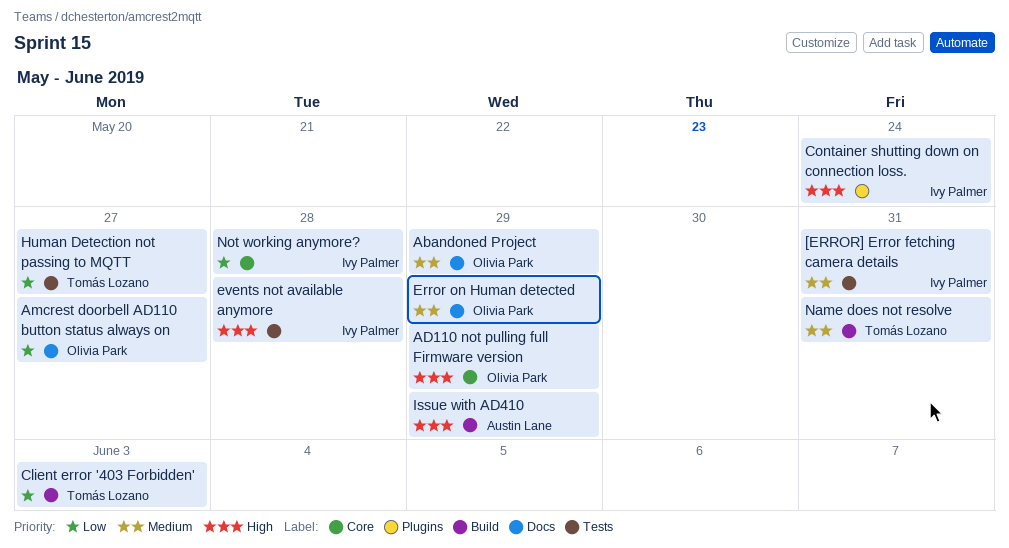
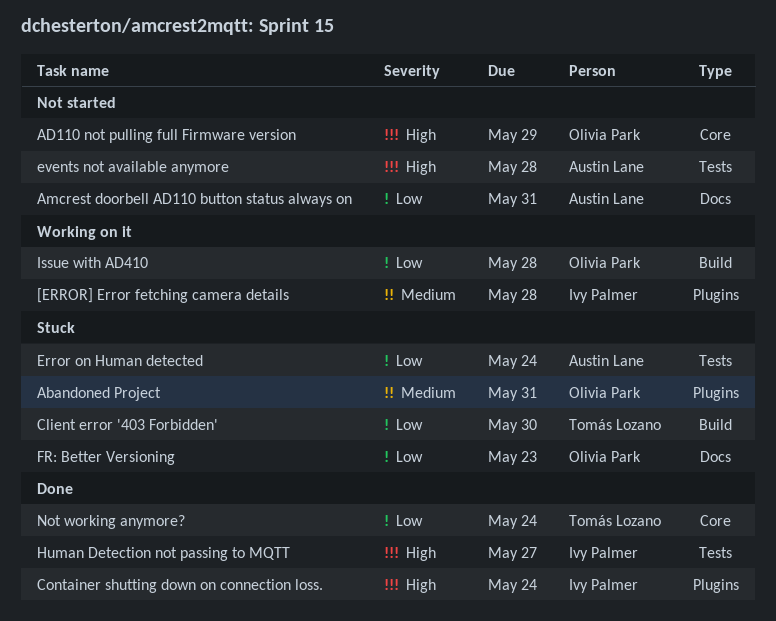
[ERROR] Error fetching camera details, label: Tests -> Plugins
[ERROR] Error fetching camera details, due: May 31 -> May 28
Abandoned Project, label: Docs -> Plugins
Abandoned Project, due: May 29 -> May 31
Amcrest doorbell AD110 button status always on, owner: Olivia Park -> Austin Lane
Amcrest doorbell AD110 button status always on, due: May 27 -> May 31
Client error '403 Forbidden', due: Jun 3 -> May 30
Error on Human detected, owner: Olivia Park -> Austin Lane
Error on Human detected, priority: Medium -> Low
Error on Human detected, label: Docs -> Tests
Error on Human detected, due: May 29 -> May 24
events not available anymore, owner: Ivy Palmer -> Austin Lane
FR: Better Versioning: none -> present
Human Detection not passing to MQTT, owner: Tomás Lozano -> Ivy Palmer
Human Detection not passing to MQTT, priority: Low -> High
Issue with AD410, owner: Austin Lane -> Olivia Park
Issue with AD410, priority: High -> Low
Issue with AD410, due: May 29 -> May 28
Name does not resolve: present -> none
Not working anymore?, owner: Ivy Palmer -> Tomás Lozano
Not working anymore?, due: May 28 -> May 24

